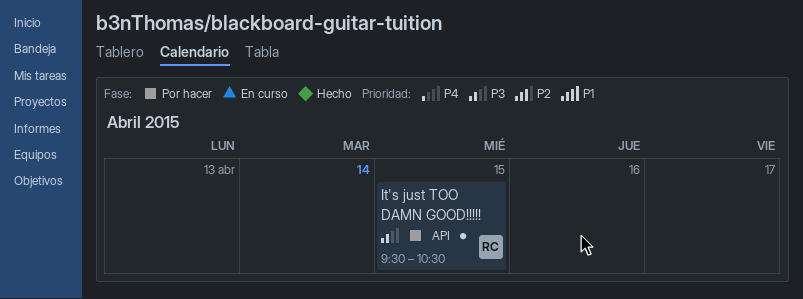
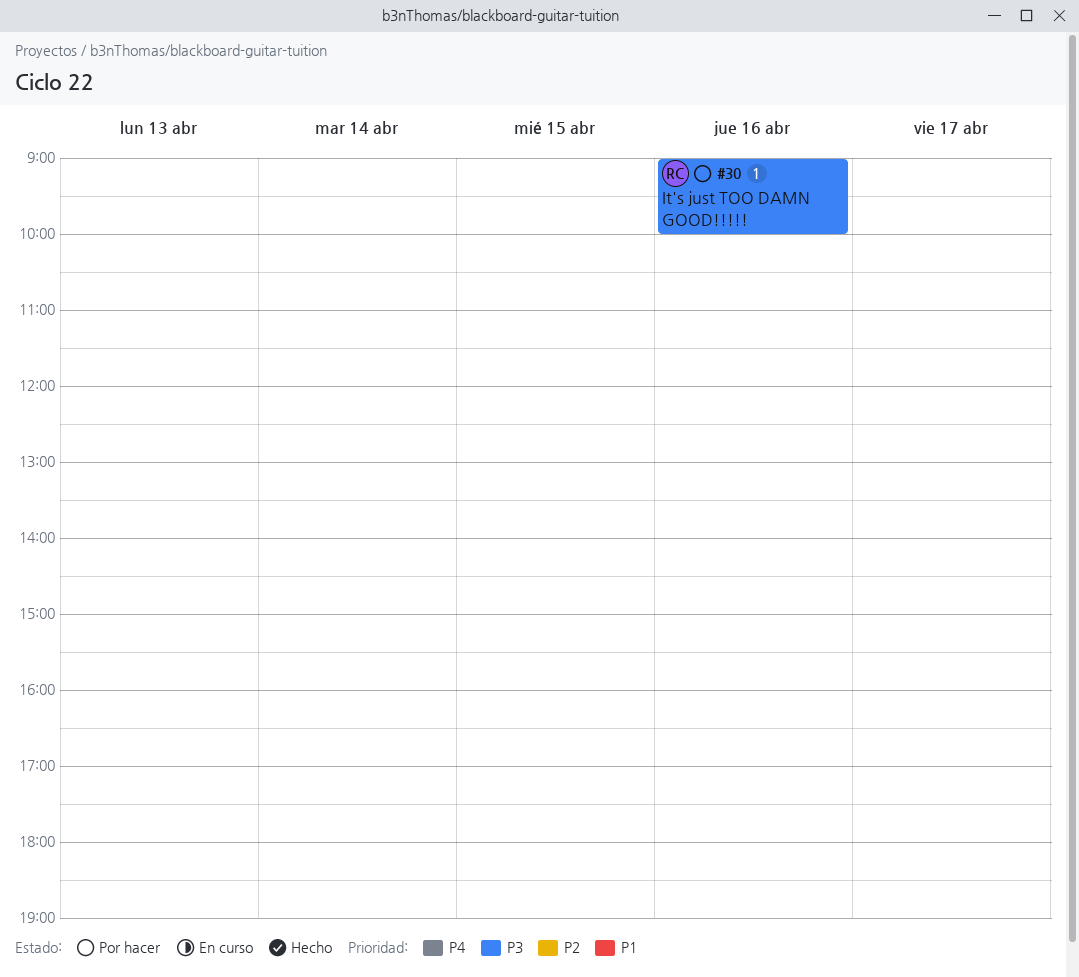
It's just TOO DAMN GOOD!!!!!, day: Apr 15 -> Apr 16
It's just TOO DAMN GOOD!!!!!, begins: 09:30 -> 09:00
It's just TOO DAMN GOOD!!!!!, ends: 10:30 -> 10:00

